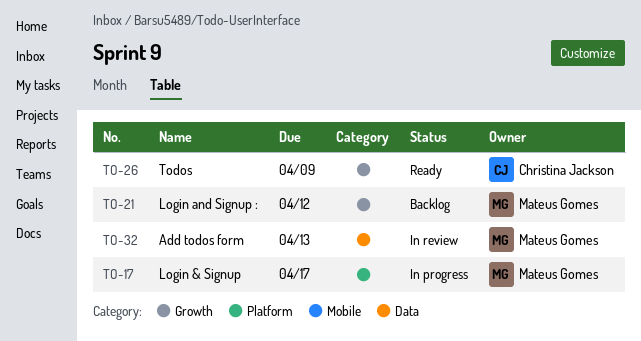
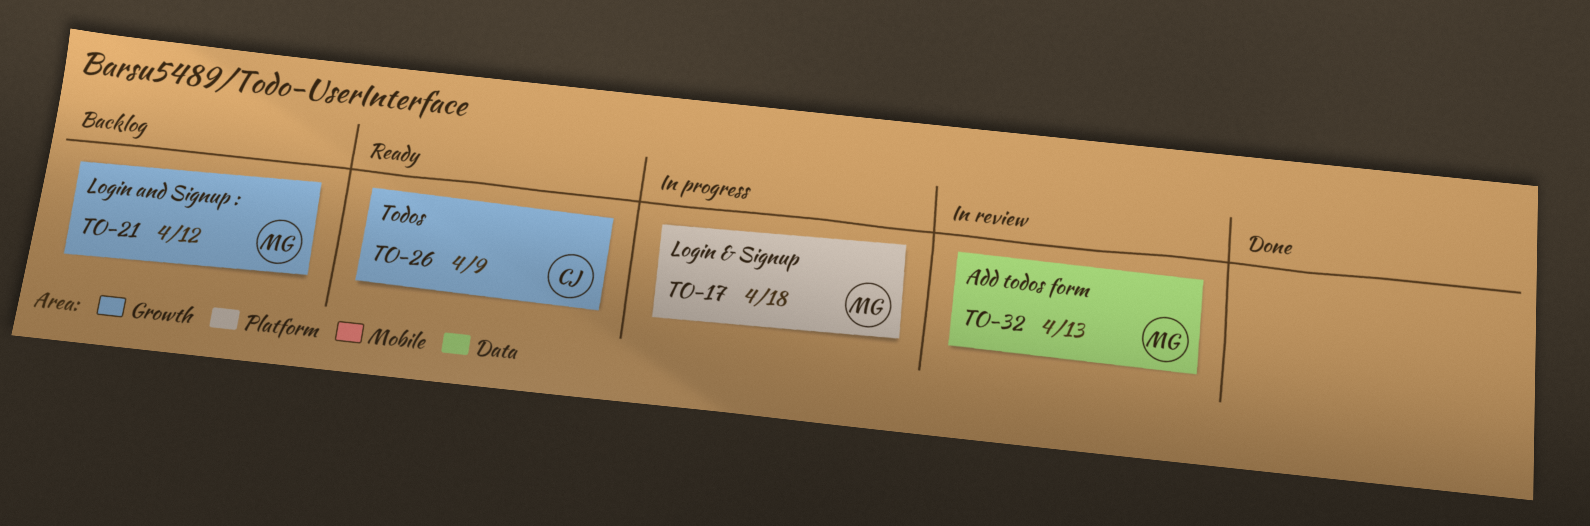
TO-17, due: Apr 17 -> Apr 18

